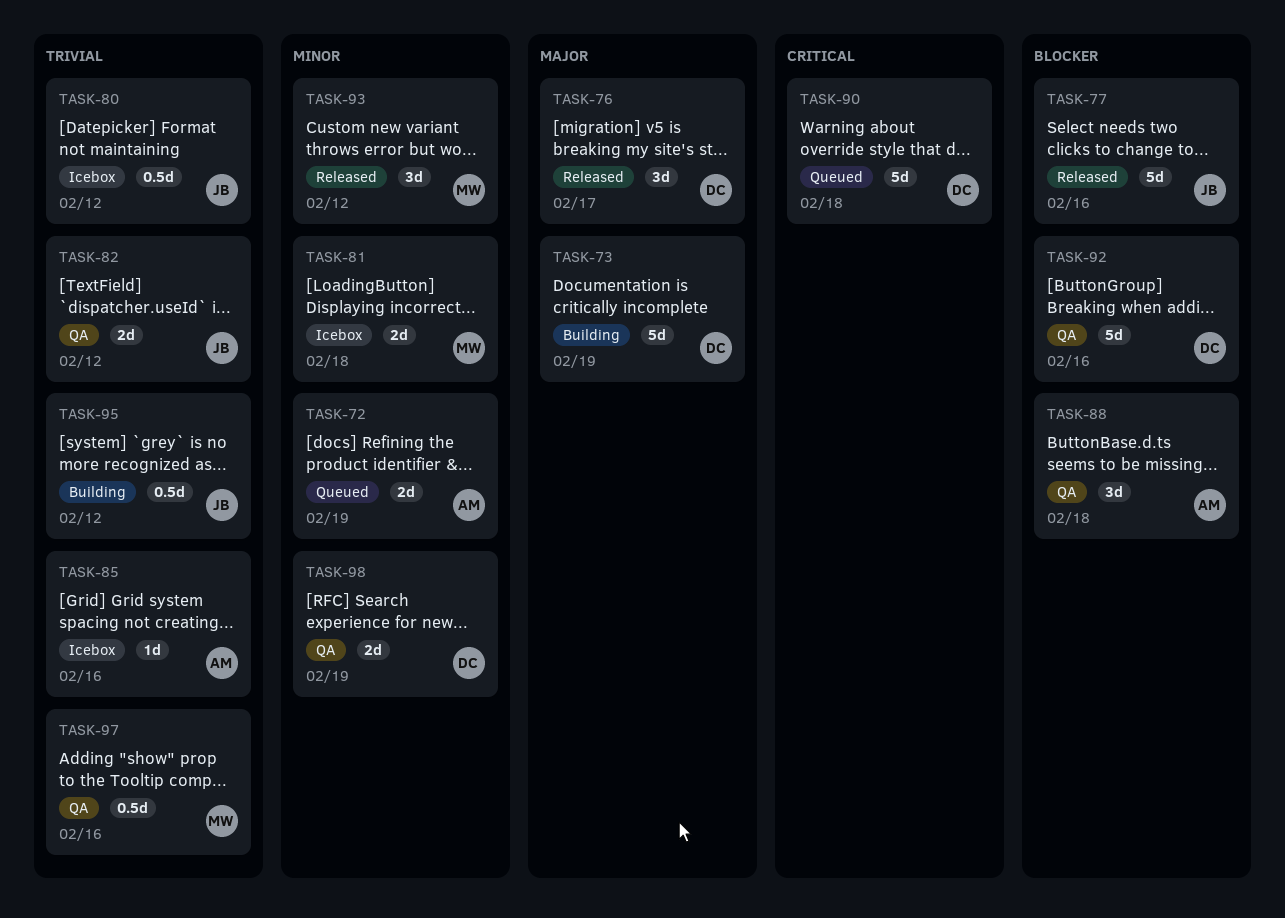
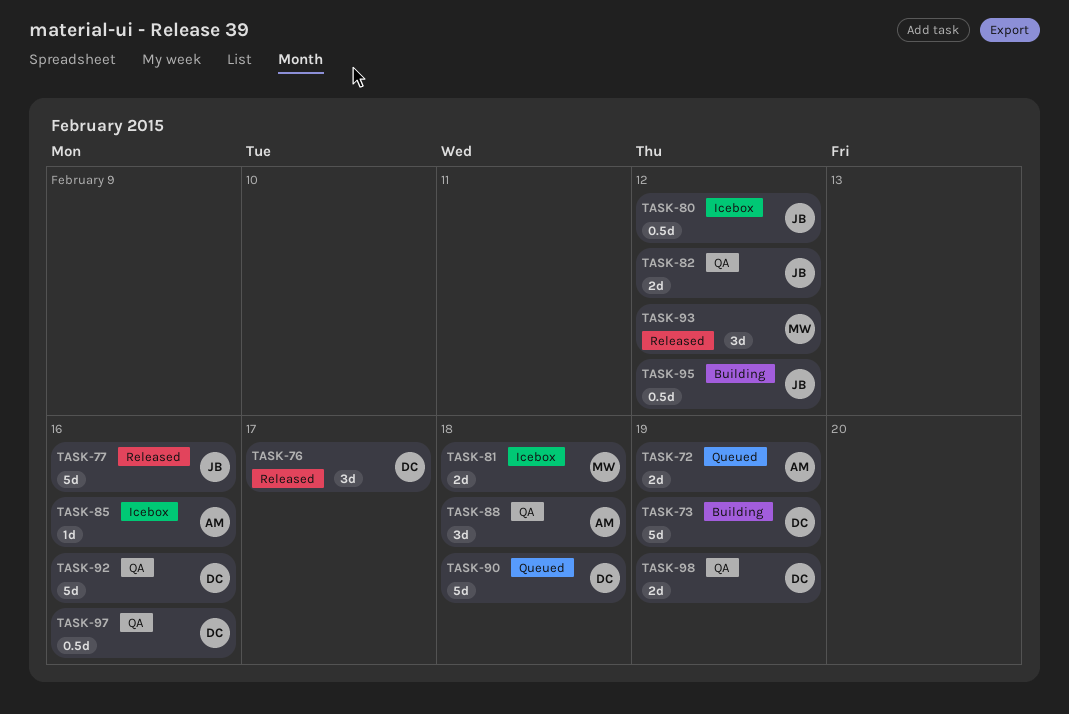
TASK-97, owner: MW -> DC

